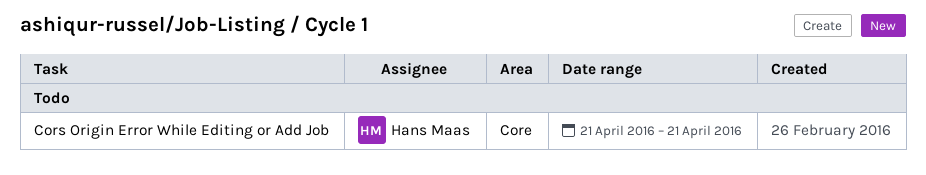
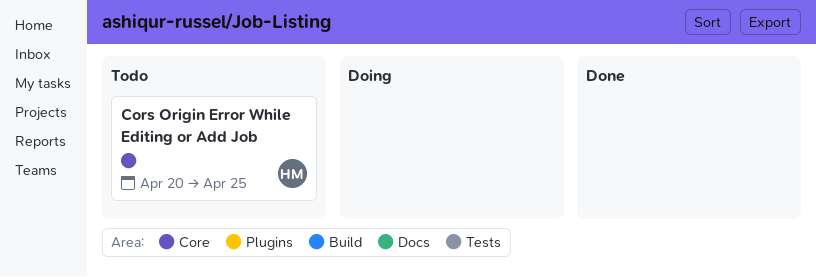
Cors Origin Error While Editing or Add Job, start: Apr 21 -> Apr 20
Cors Origin Error While Editing or Add Job, due: Apr 21 -> Apr 25

